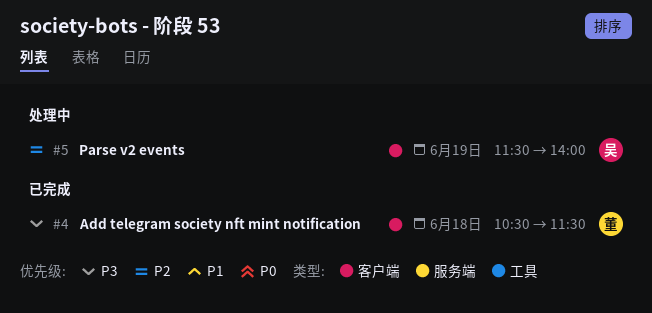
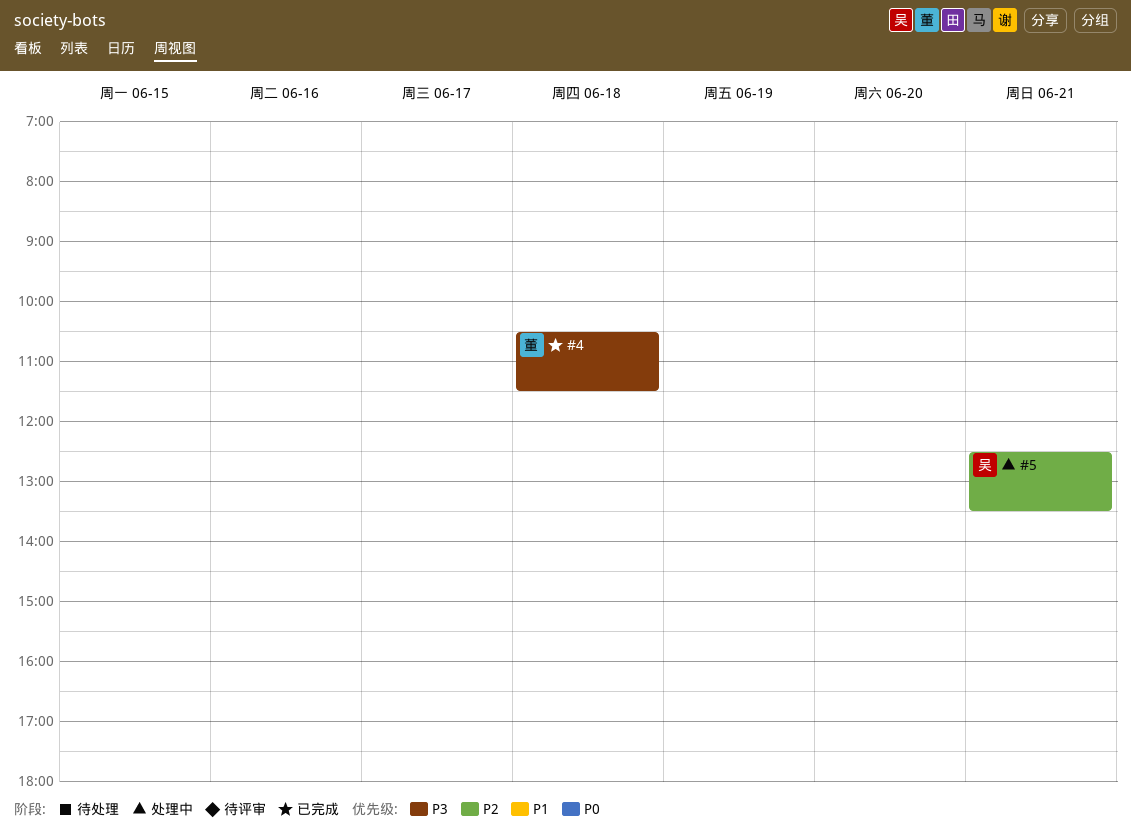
#5, day: Jun 19 -> Jun 21
#5, begins: 11:30 -> 12:30
#5, ends: 14:00 -> 13:30

